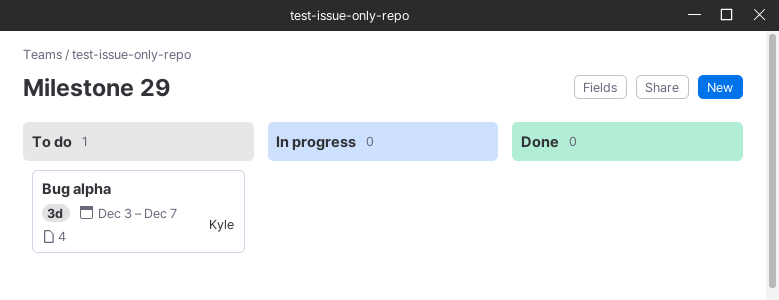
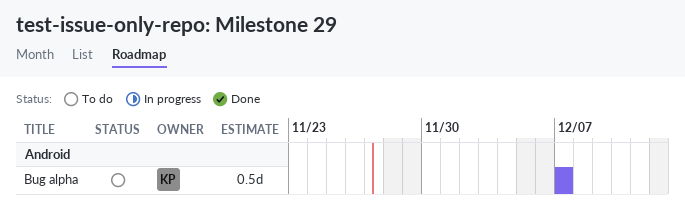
Bug alpha, estimate: 3d -> 0.5d
Bug alpha, start: Dec 3 -> Dec 7

